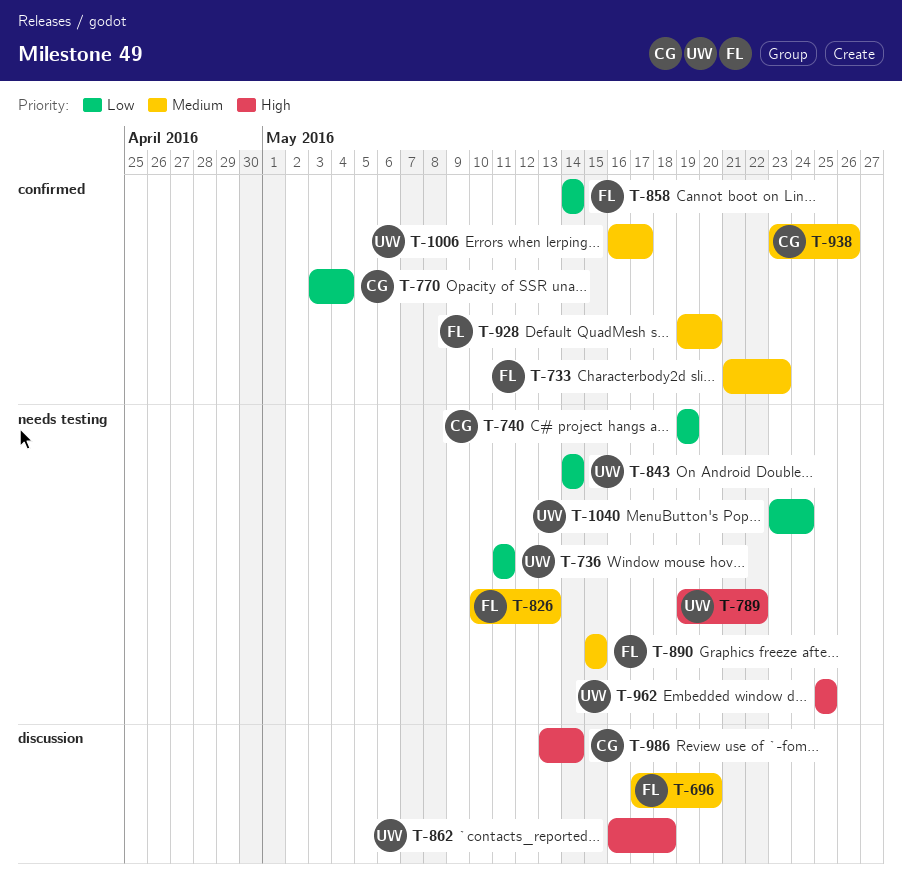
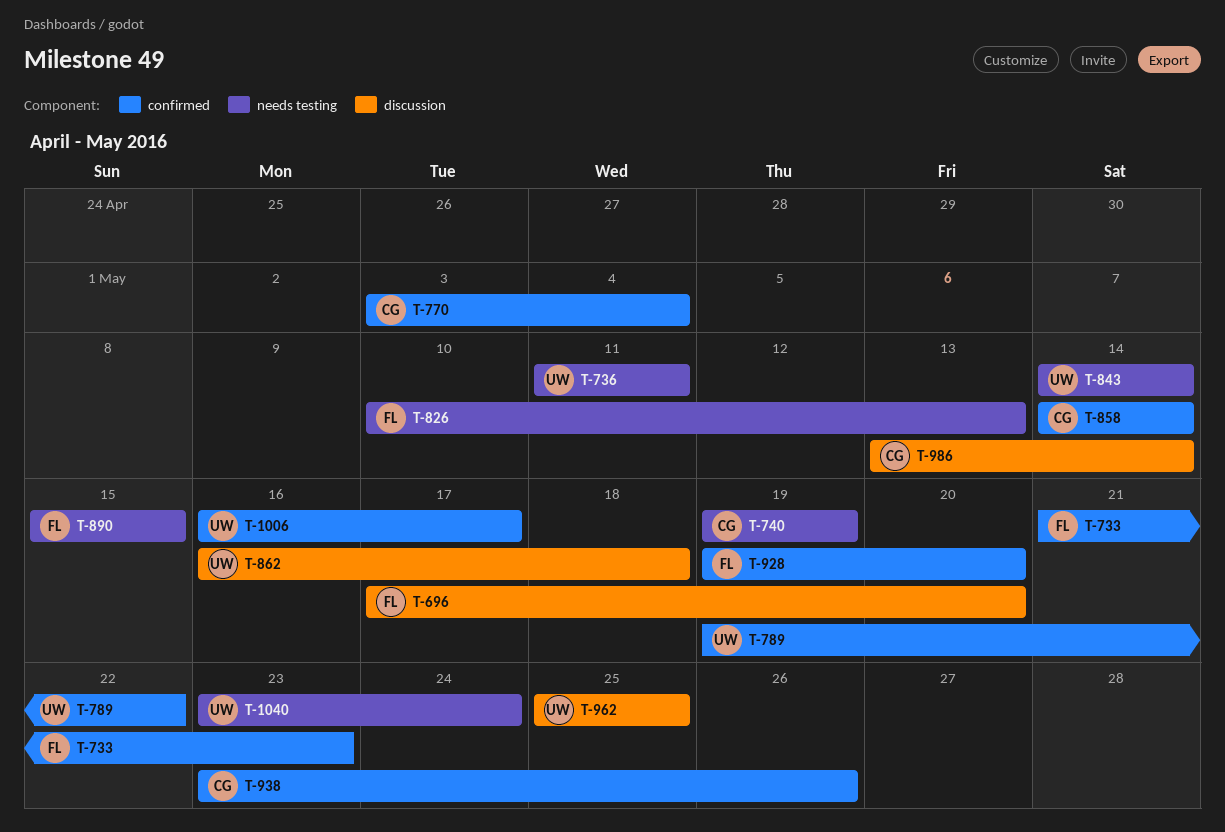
T-789, label: needs testing -> confirmed
T-858, owner: FL -> CG
T-962, label: needs testing -> discussion

